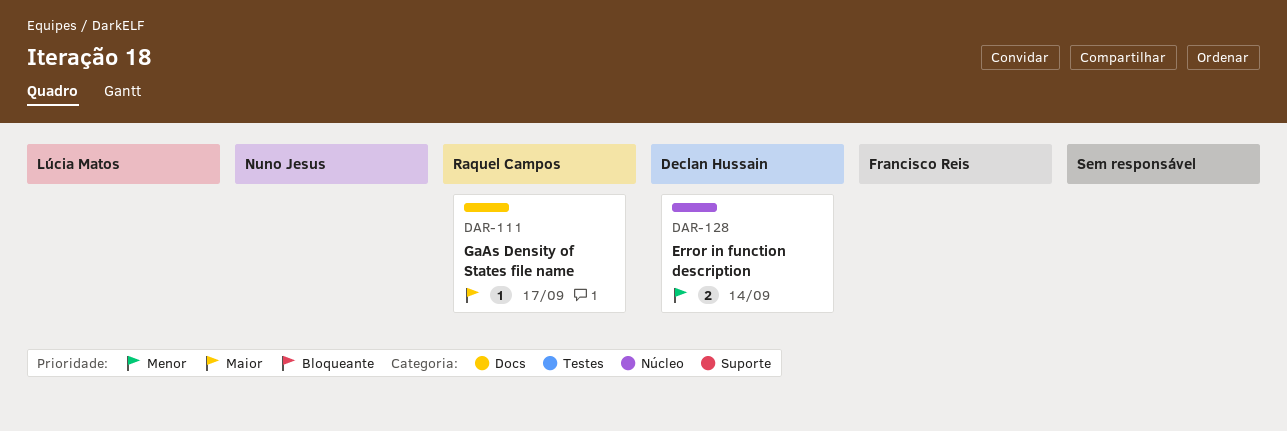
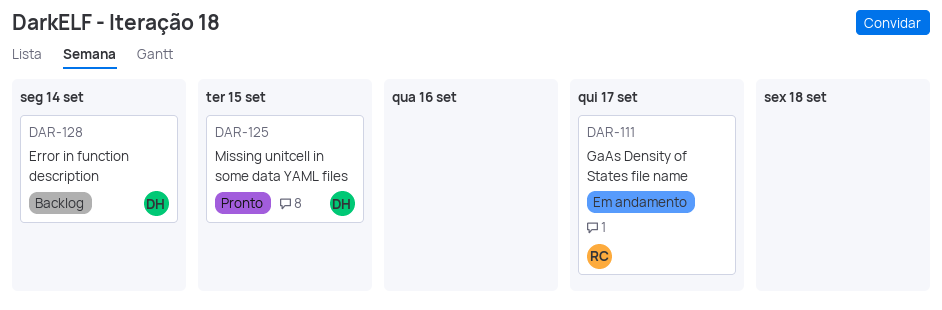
DAR-125: none -> present

